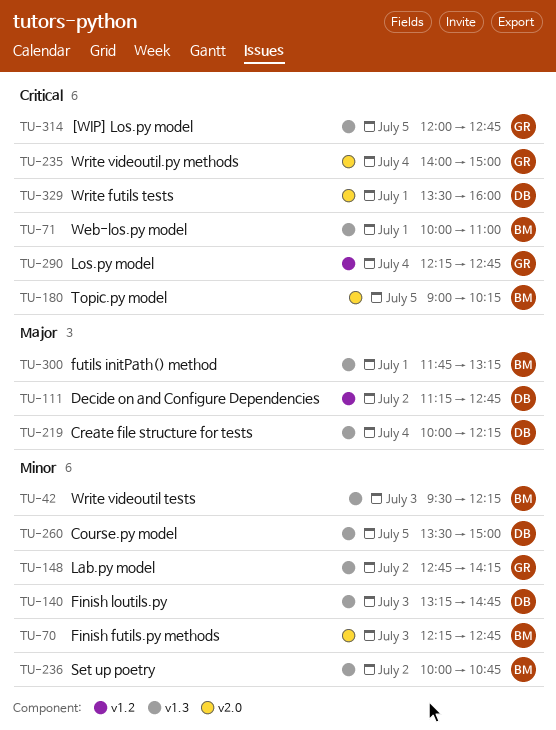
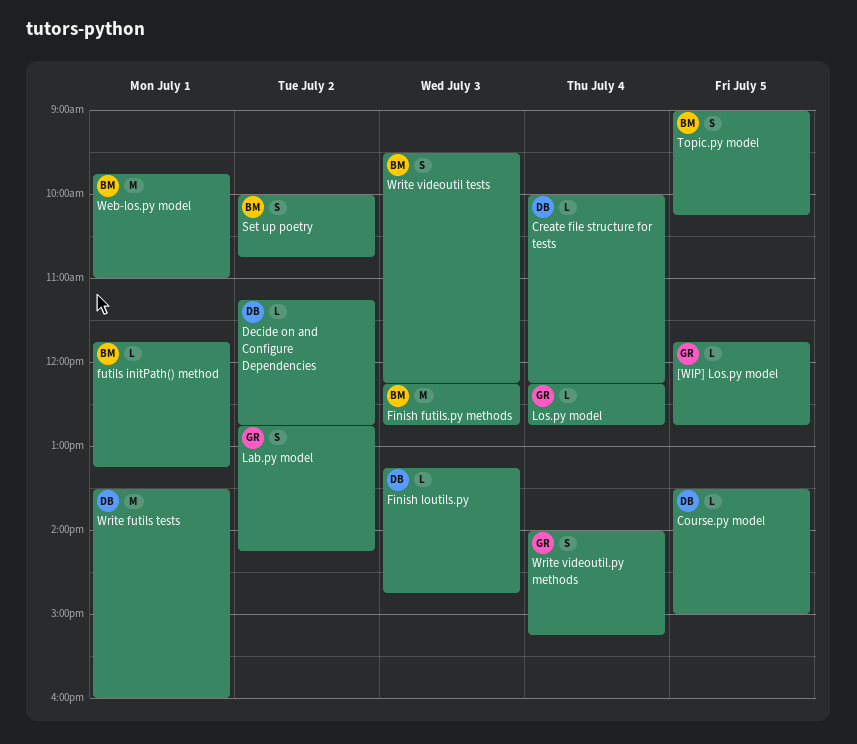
[WIP] Los.py model, begins: 12:00 -> 11:45
Web-los.py model, begins: 10:00 -> 09:45
Write videoutil.py methods, ends: 15:00 -> 15:15

